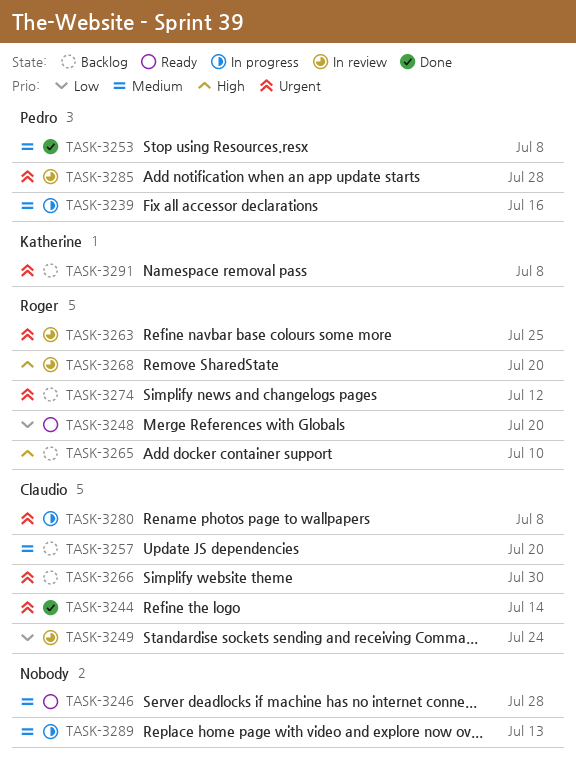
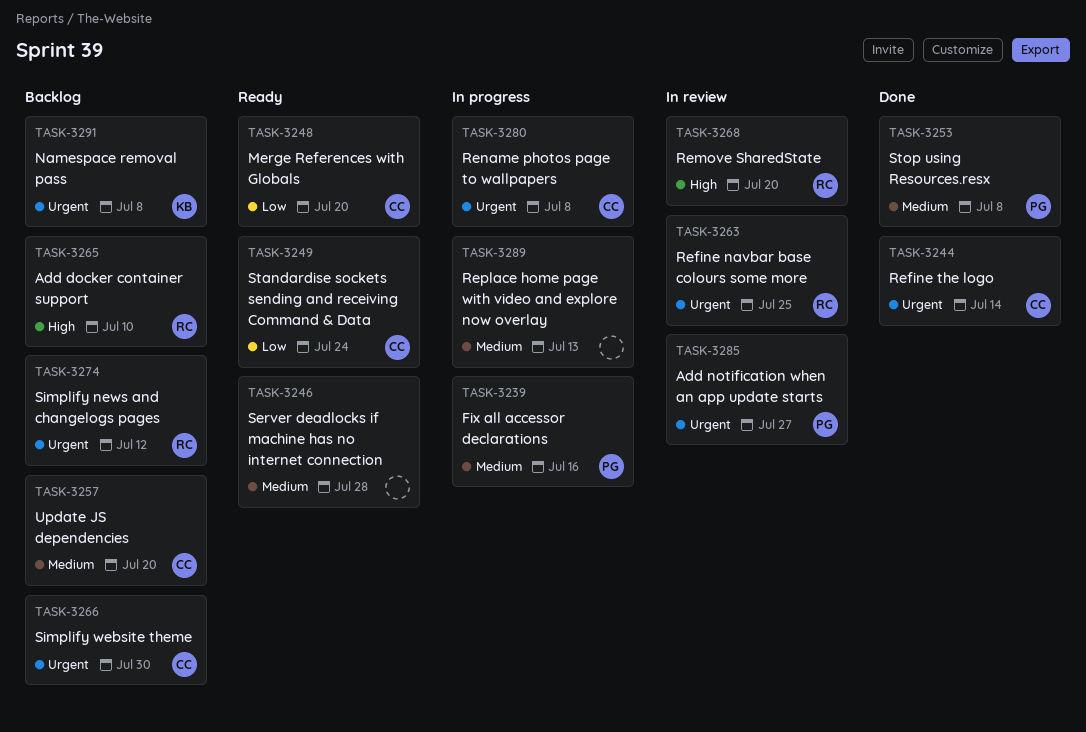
TASK-3248, owner: Roger -> Claudio
TASK-3249, status: In review -> Ready
TASK-3285, due: Jul 28 -> Jul 27

